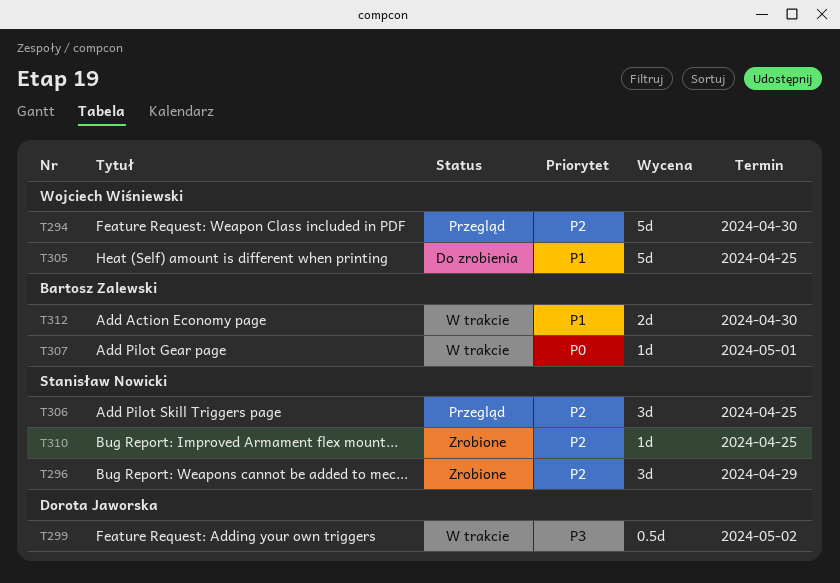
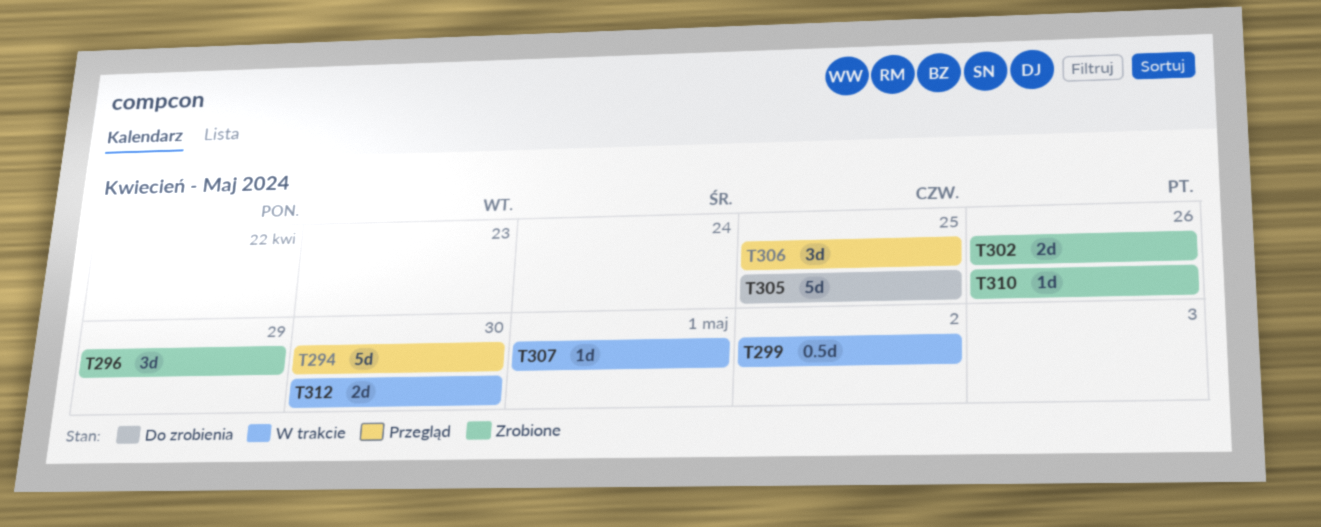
T302: none -> present
T310, due: Apr 25 -> Apr 26

